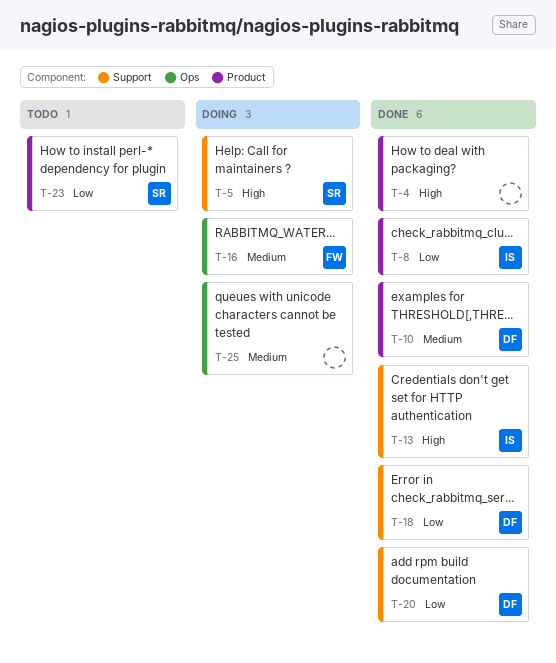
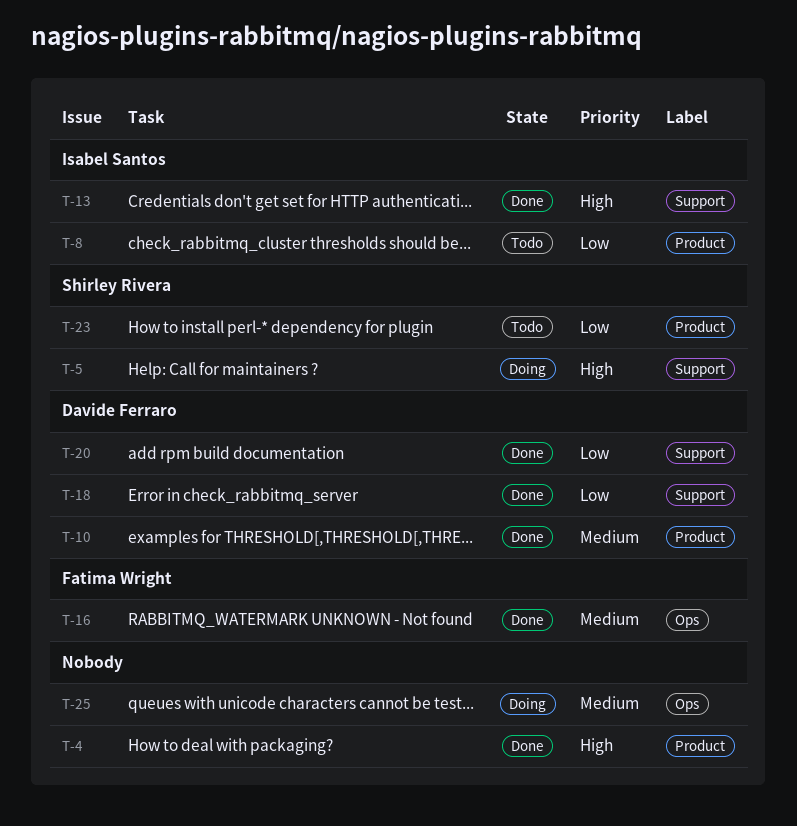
T-8, status: Done -> Todo
T-16, status: Doing -> Done

